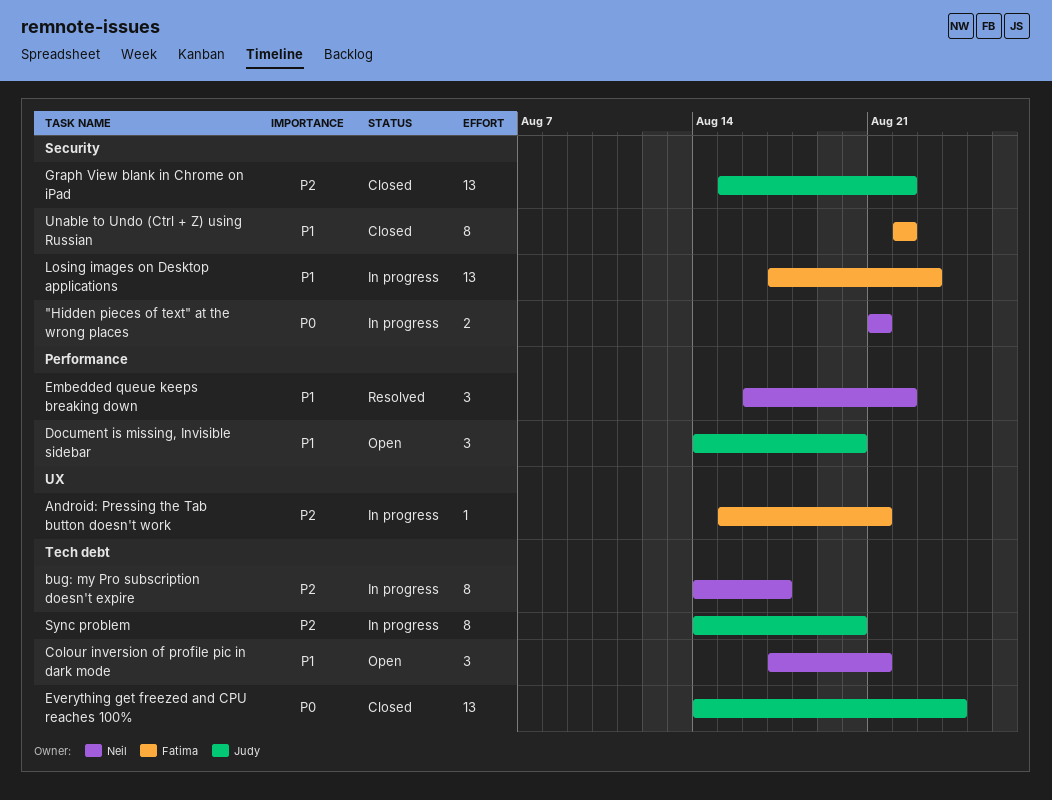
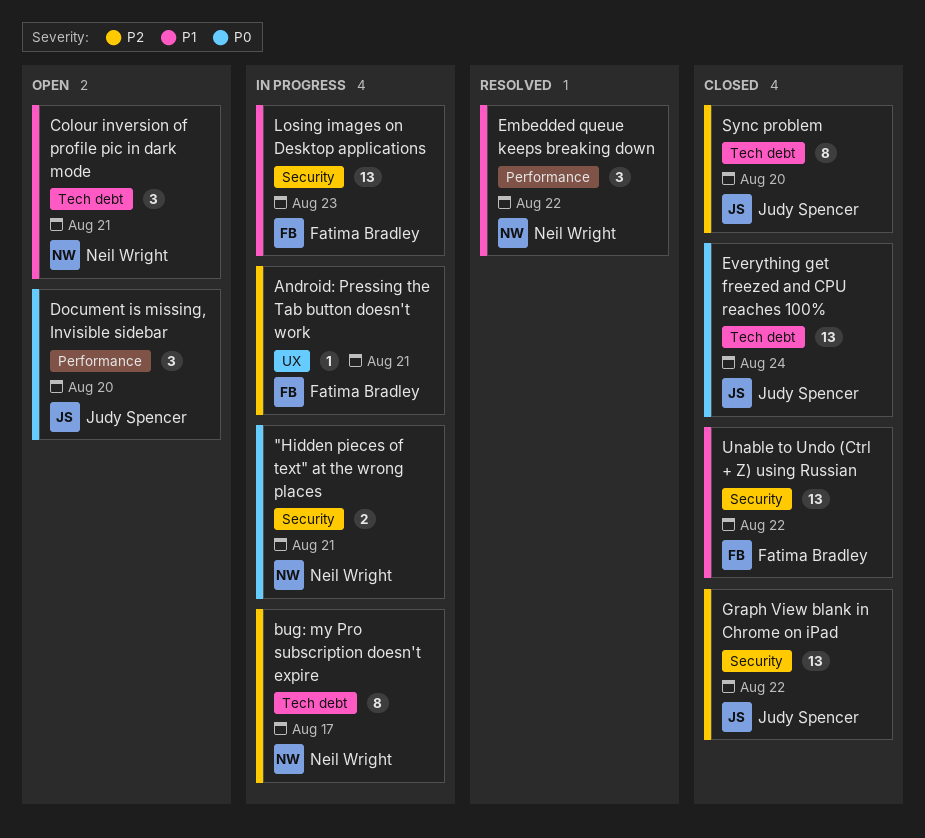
Document is missing, Invisible sidebar, priority: P1 -> P0
Sync problem, status: In progress -> Closed
Unable to Undo (Ctrl + Z) using Russian, estimate: 8 -> 13

